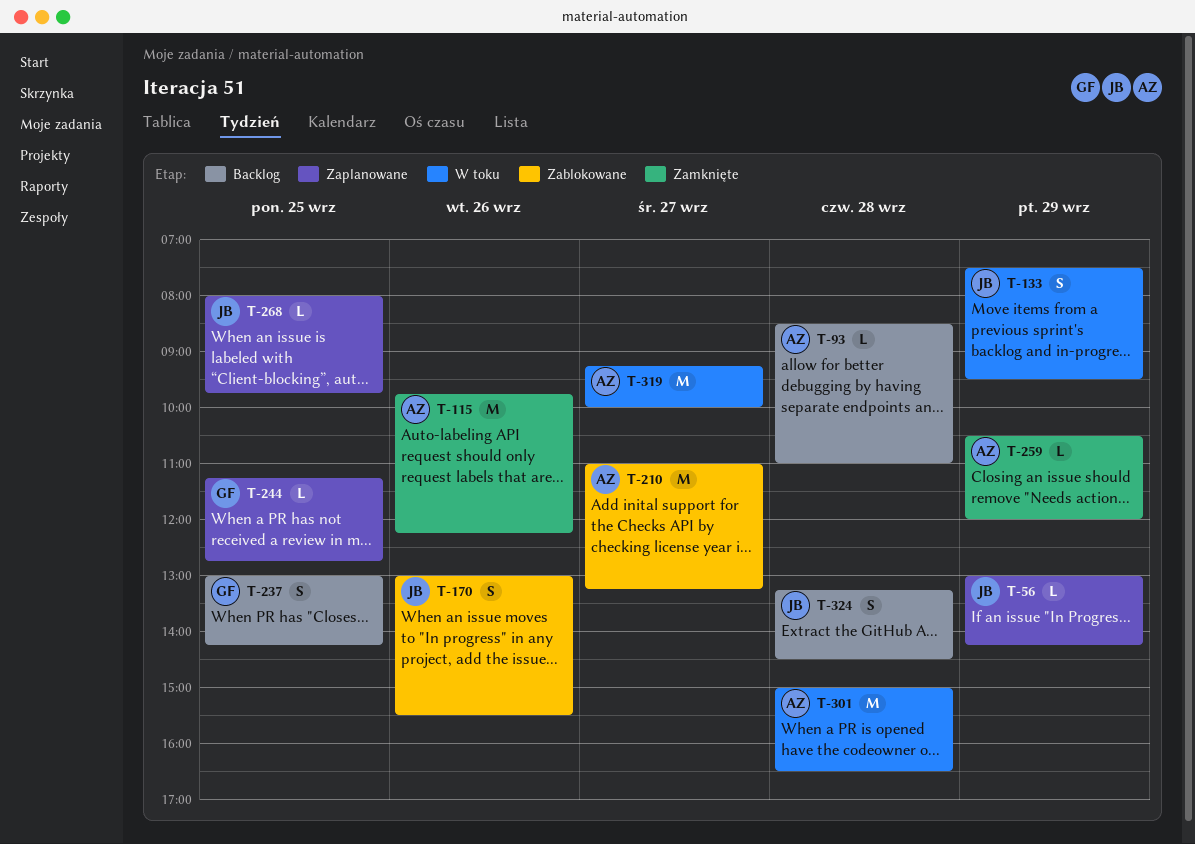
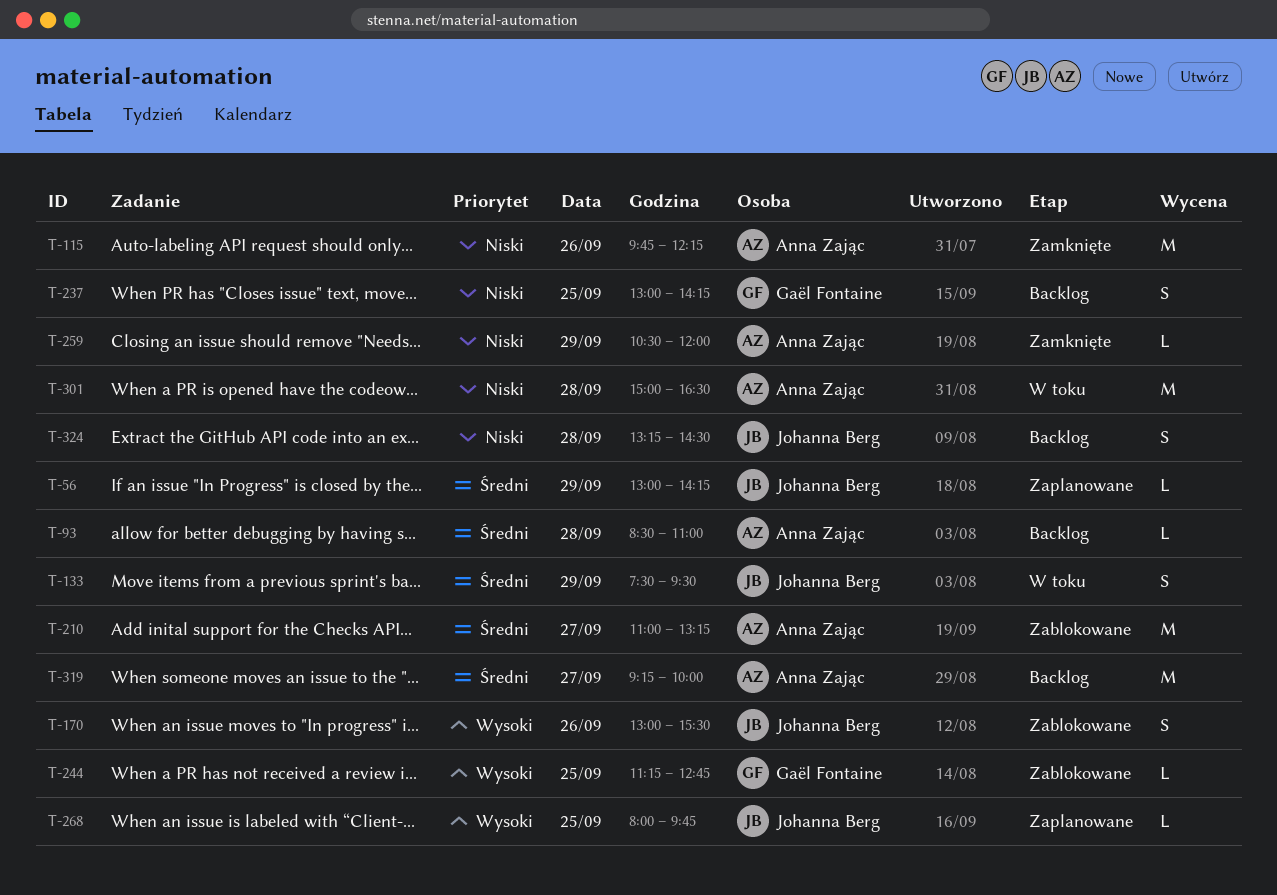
T-244, status: Zaplanowane -> Zablokowane
T-319, status: W toku -> Backlog

